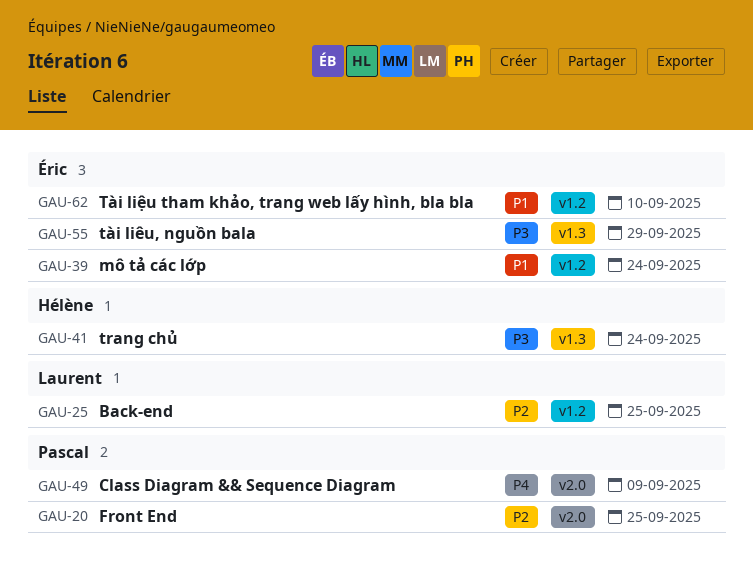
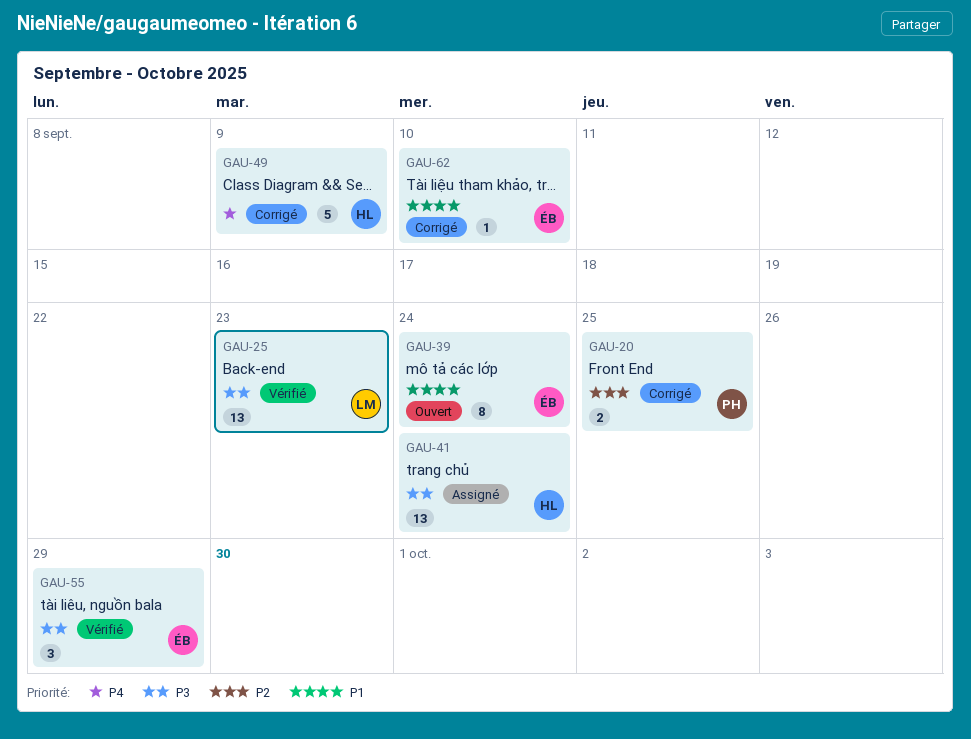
GAU-25, priority: P2 -> P3
GAU-25, due: Sep 25 -> Sep 23
GAU-49, owner: Pascal -> Hélène

